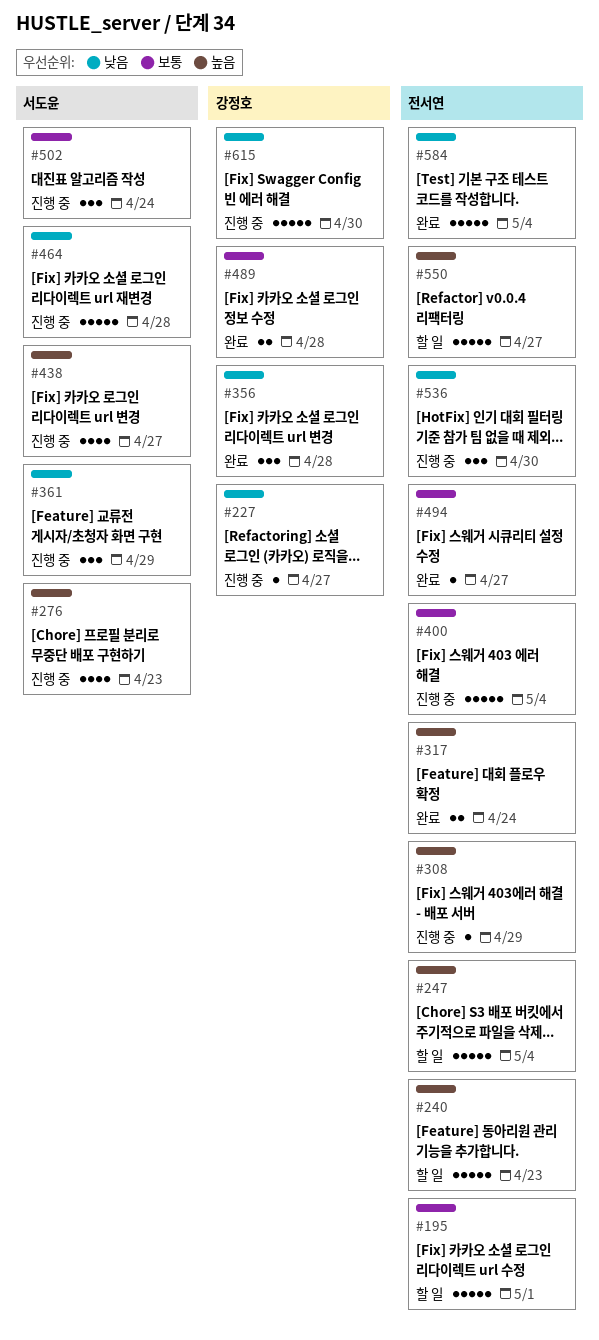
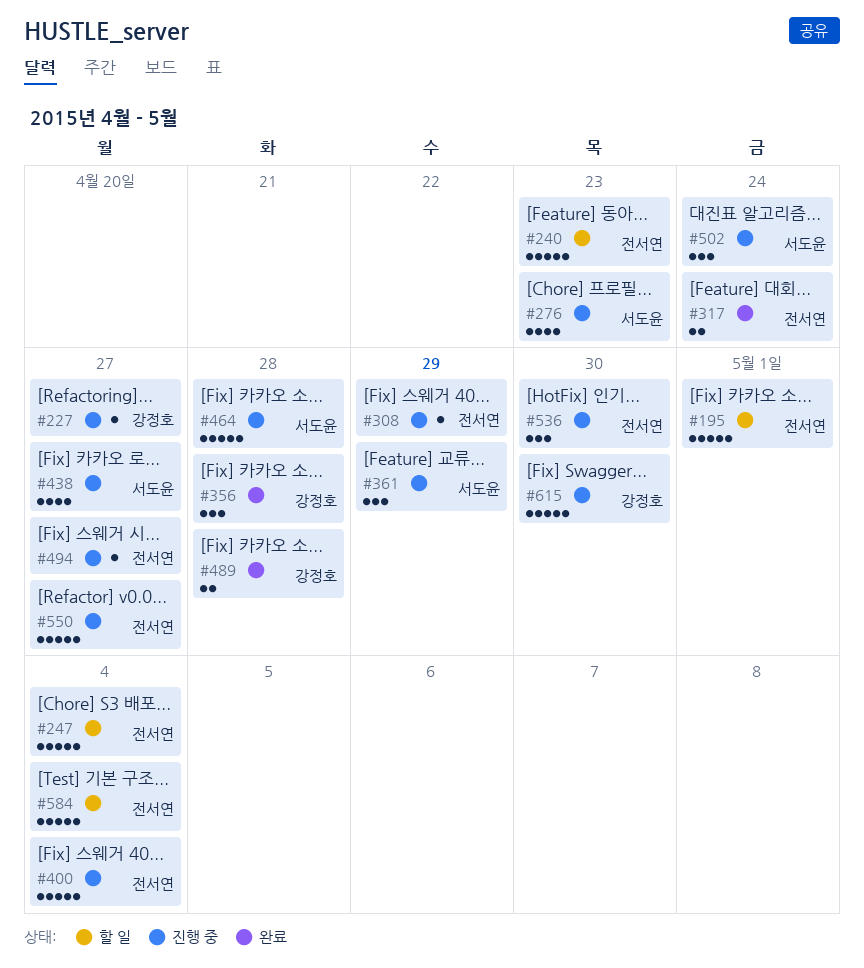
#494, status: 완료 -> 진행 중
#550, status: 할 일 -> 진행 중
#584, status: 완료 -> 할 일

